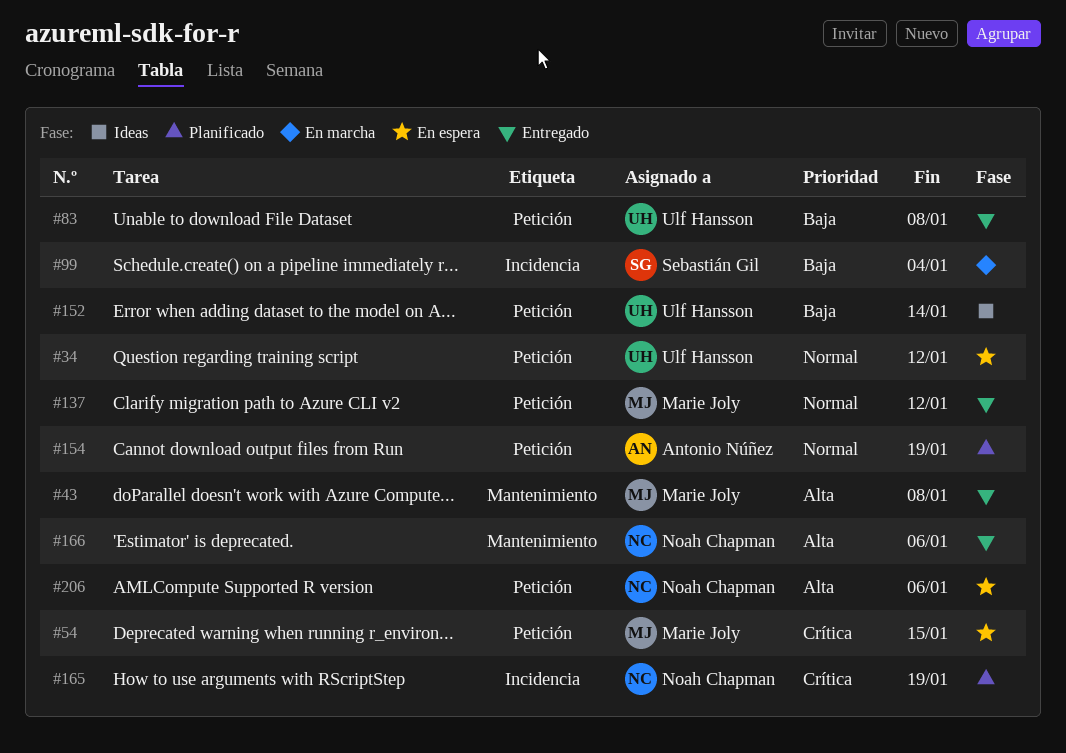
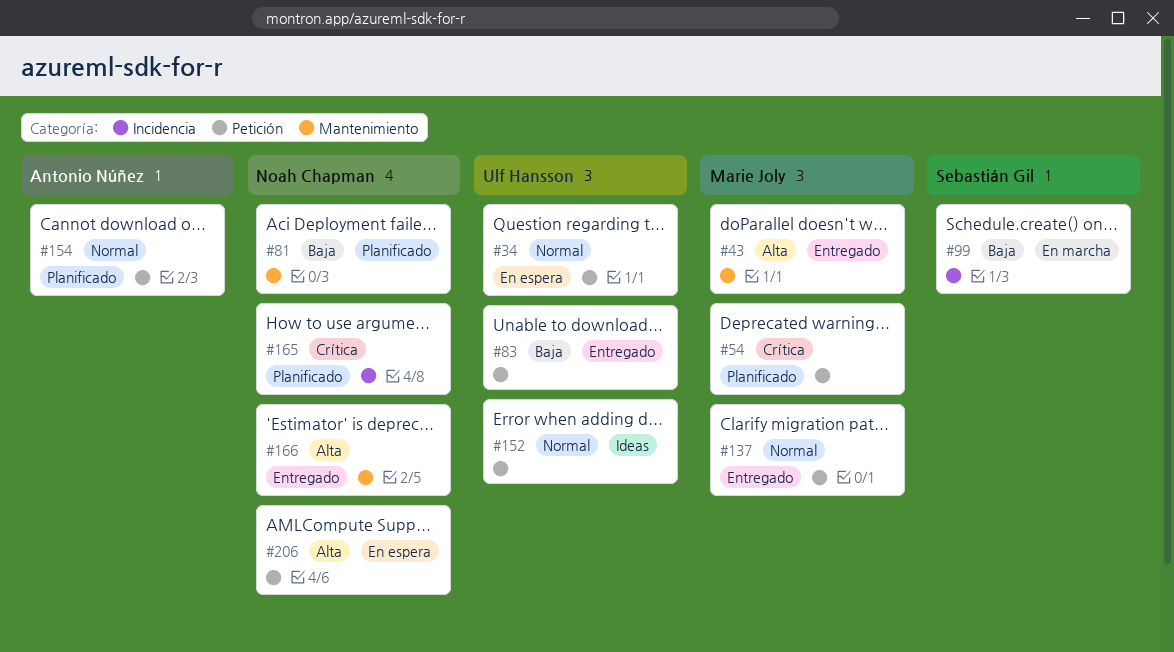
#54, status: En espera -> Planificado
#81: none -> present
#152, priority: Baja -> Normal

